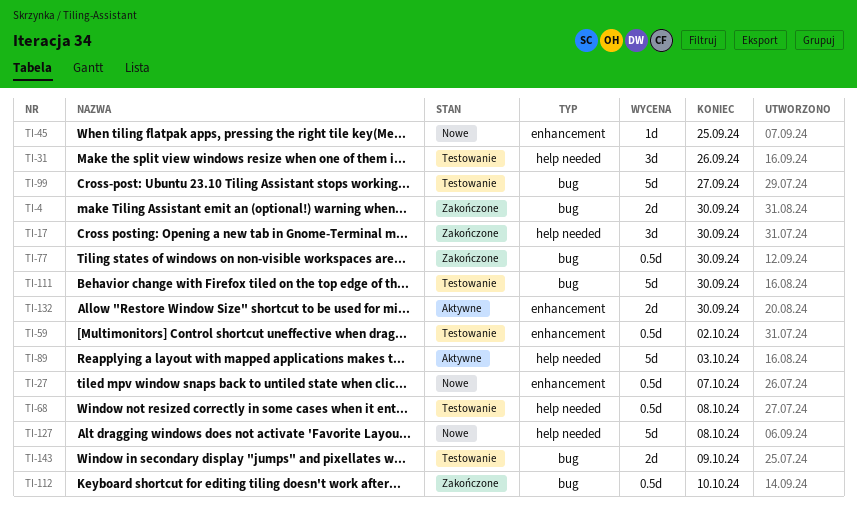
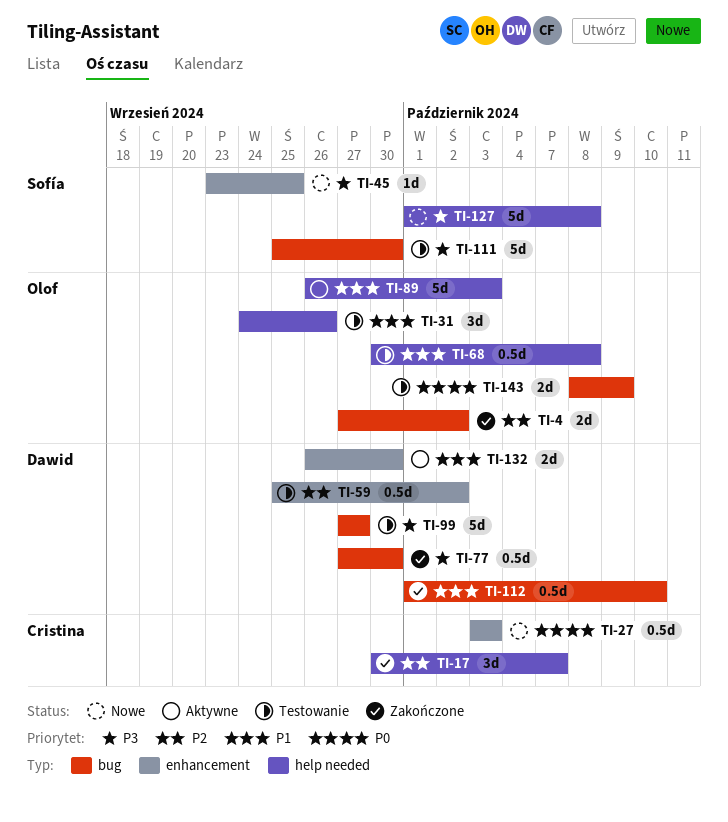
TI-4, due: Sep 30 -> Oct 2
TI-17, due: Sep 30 -> Oct 7
TI-27, due: Oct 7 -> Oct 3

